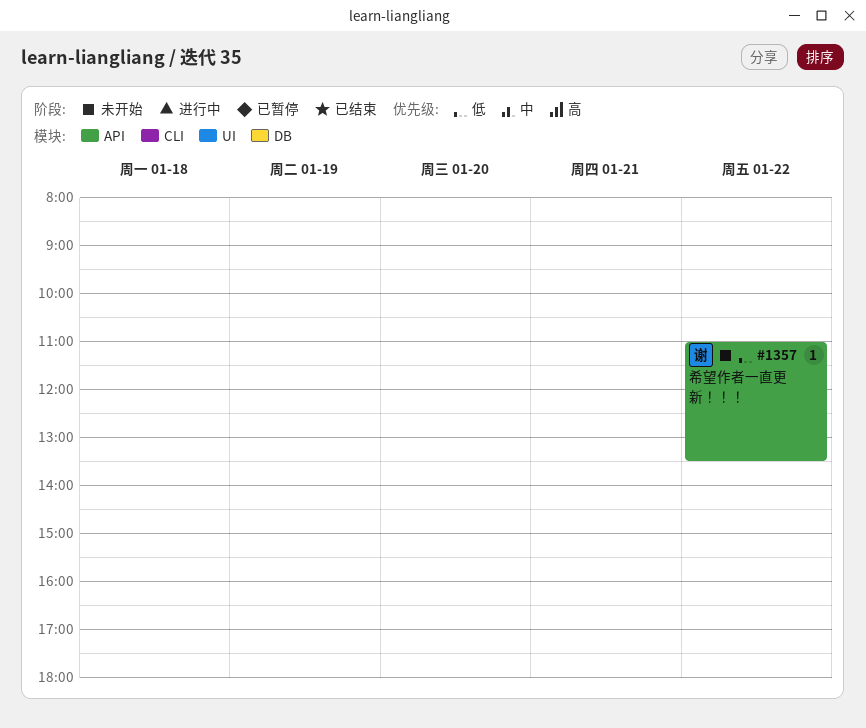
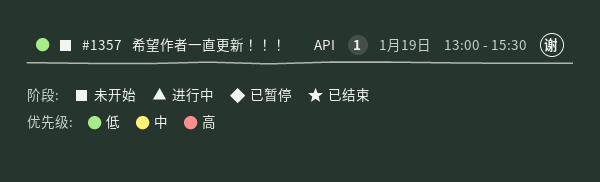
#1357, day: Jan 22 -> Jan 19
#1357, begins: 11:00 -> 13:00
#1357, ends: 13:30 -> 15:30

